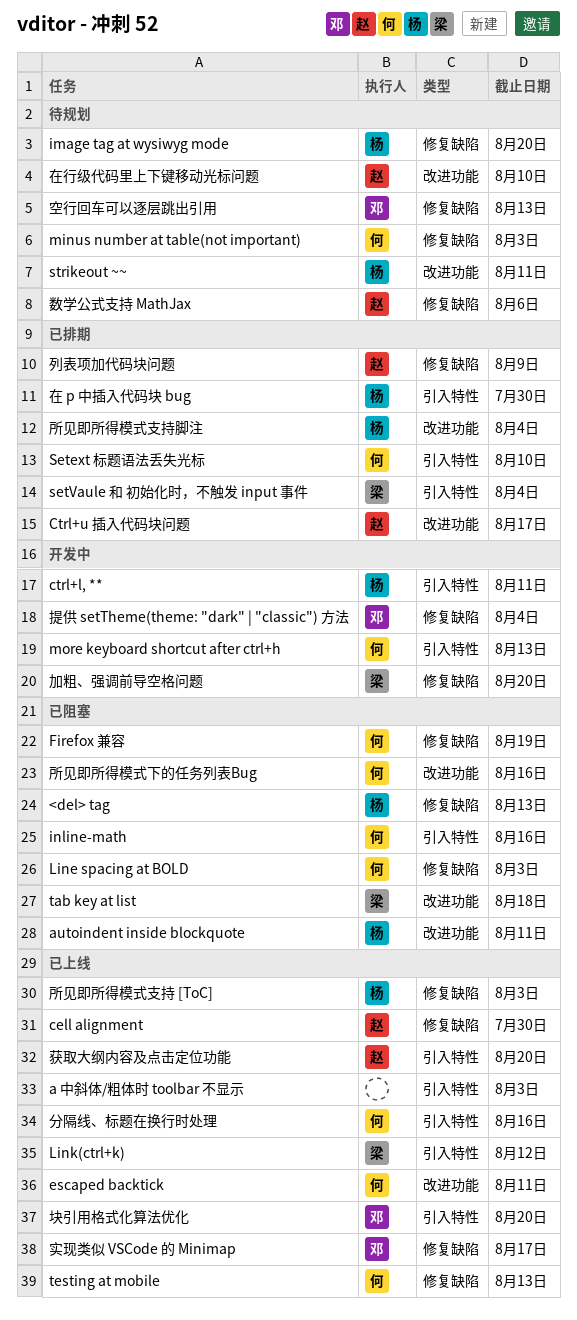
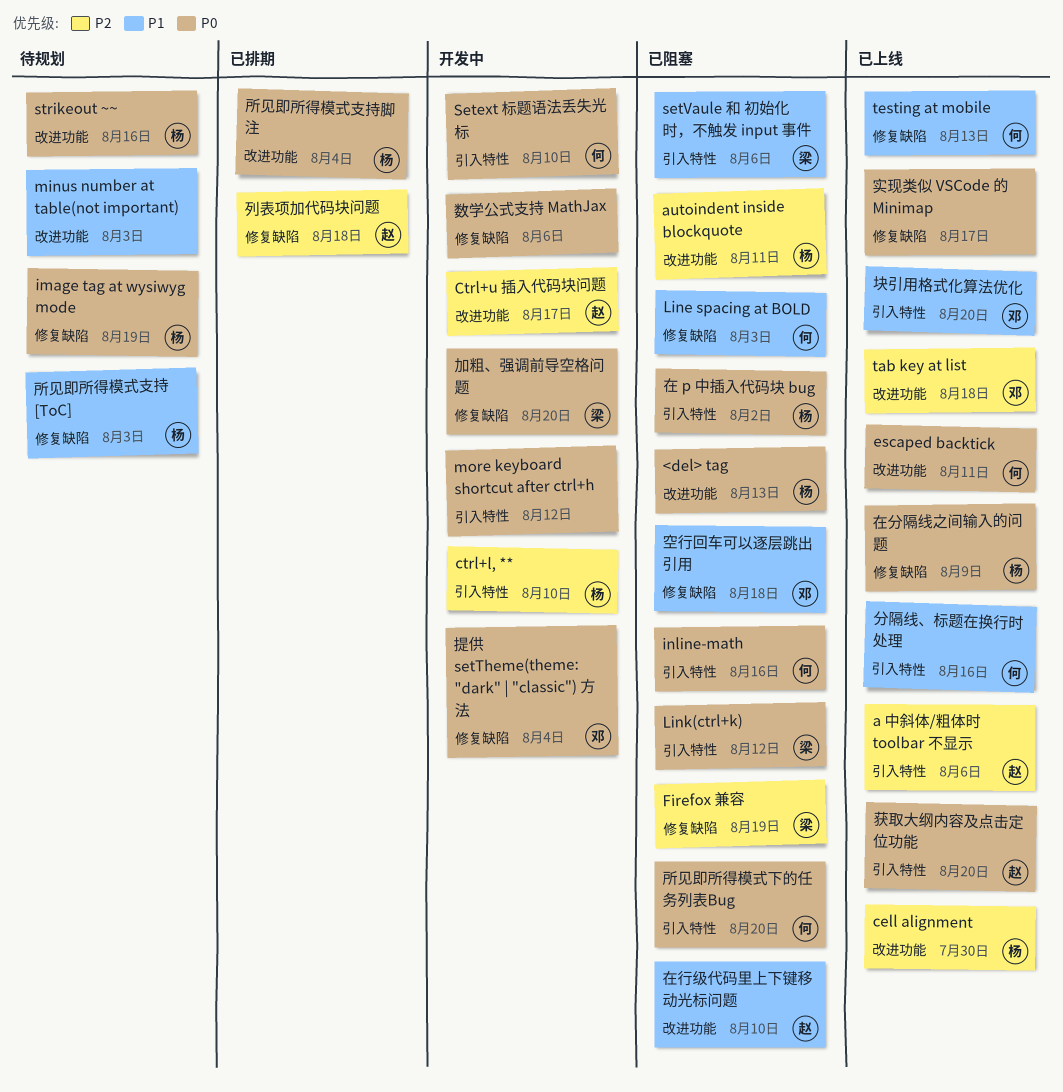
<del> tag, label: 修复缺陷 -> 改进功能
a 中斜体/粗体时 toolbar 不显示, owner: none -> 赵
a 中斜体/粗体时 toolbar 不显示, due: Aug 3 -> Aug 6
cell alignment, owner: 赵 -> 杨
cell alignment, label: 修复缺陷 -> 改进功能
ctrl+l, **, due: Aug 11 -> Aug 10
Ctrl+u 插入代码块问题, status: 已排期 -> 开发中
Firefox 兼容, owner: 何 -> 梁
image tag at wysiwyg mode, due: Aug 20 -> Aug 19
Link(ctrl+k), status: 已上线 -> 已阻塞
minus number at table(not important), owner: 何 -> none
minus number at table(not important), label: 修复缺陷 -> 改进功能
more keyboard shortcut after ctrl+h, owner: 何 -> none
more keyboard shortcut after ctrl+h, due: Aug 13 -> Aug 12
Setext 标题语法丢失光标, status: 已排期 -> 开发中
setVaule 和 初始化时，不触发 input 事件, status: 已排期 -> 已阻塞
setVaule 和 初始化时，不触发 input 事件, due: Aug 4 -> Aug 6
strikeout ~~, due: Aug 11 -> Aug 16
tab key at list, status: 已阻塞 -> 已上线
tab key at list, owner: 梁 -> 邓
列表项加代码块问题, due: Aug 9 -> Aug 18
在 p 中插入代码块 bug, status: 已排期 -> 已阻塞
在 p 中插入代码块 bug, due: Jul 30 -> Aug 2
在分隔线之间输入的问题: none -> present
在行级代码里上下键移动光标问题, status: 待规划 -> 已阻塞
实现类似 VSCode 的 Minimap, owner: 邓 -> none
所见即所得模式下的任务列表Bug, label: 改进功能 -> 引入特性
所见即所得模式下的任务列表Bug, due: Aug 16 -> Aug 20
所见即所得模式支持 [ToC], status: 已上线 -> 待规划
数学公式支持 MathJax, status: 待规划 -> 开发中
数学公式支持 MathJax, owner: 赵 -> none
空行回车可以逐层跳出引用, status: 待规划 -> 已阻塞
空行回车可以逐层跳出引用, due: Aug 13 -> Aug 18

